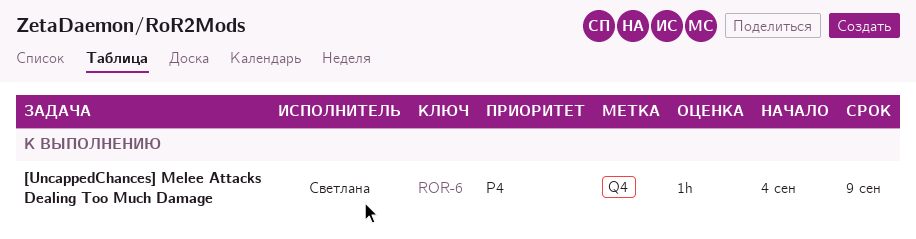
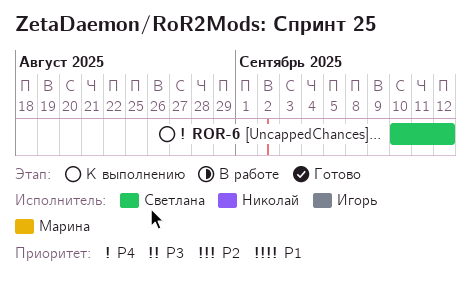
ROR-6, start: Sep 4 -> Sep 10
ROR-6, due: Sep 9 -> Sep 12

